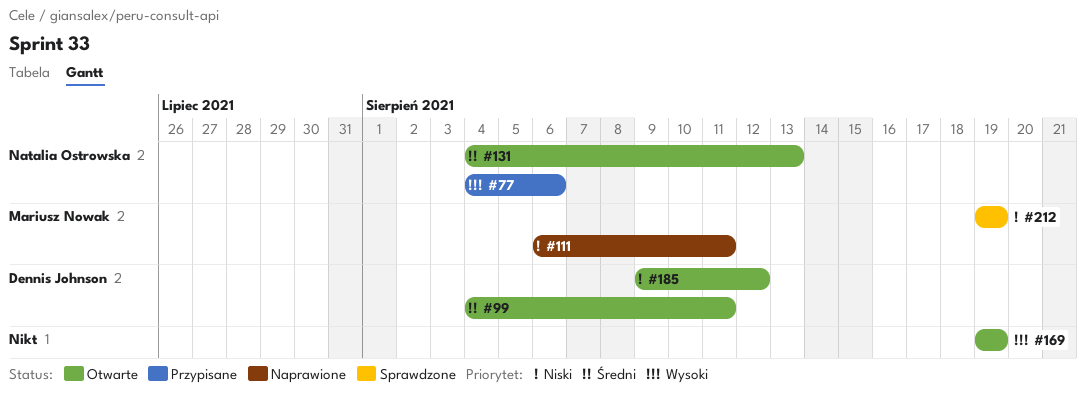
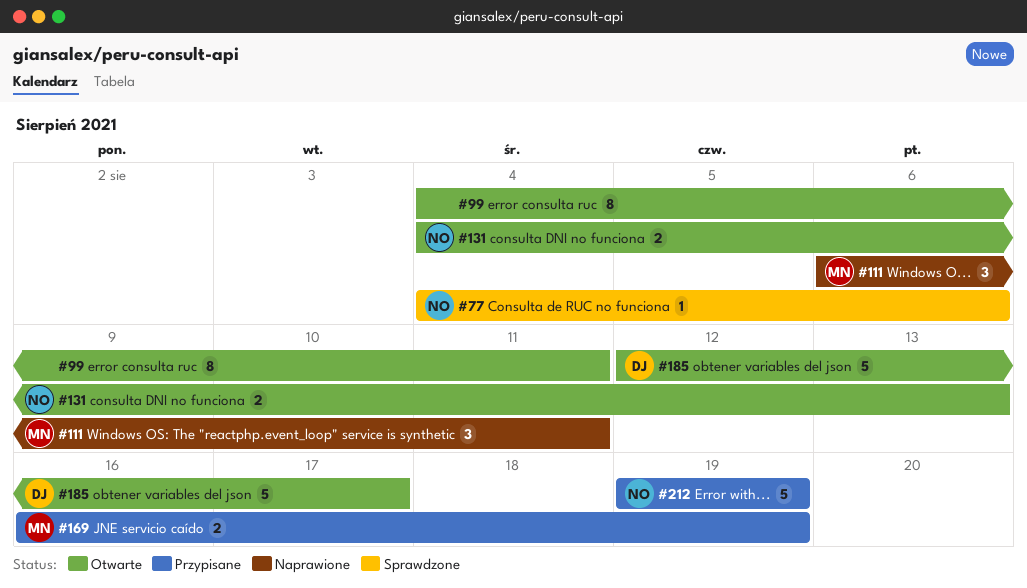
#77, status: Przypisane -> Sprawdzone
#99, owner: Dennis Johnson -> none
#169, status: Otwarte -> Przypisane
#169, owner: none -> Mariusz Nowak
#169, start: Aug 19 -> Aug 16
#185, start: Aug 9 -> Aug 12
#185, due: Aug 12 -> Aug 17
#212, status: Sprawdzone -> Przypisane
#212, owner: Mariusz Nowak -> Natalia Ostrowska

